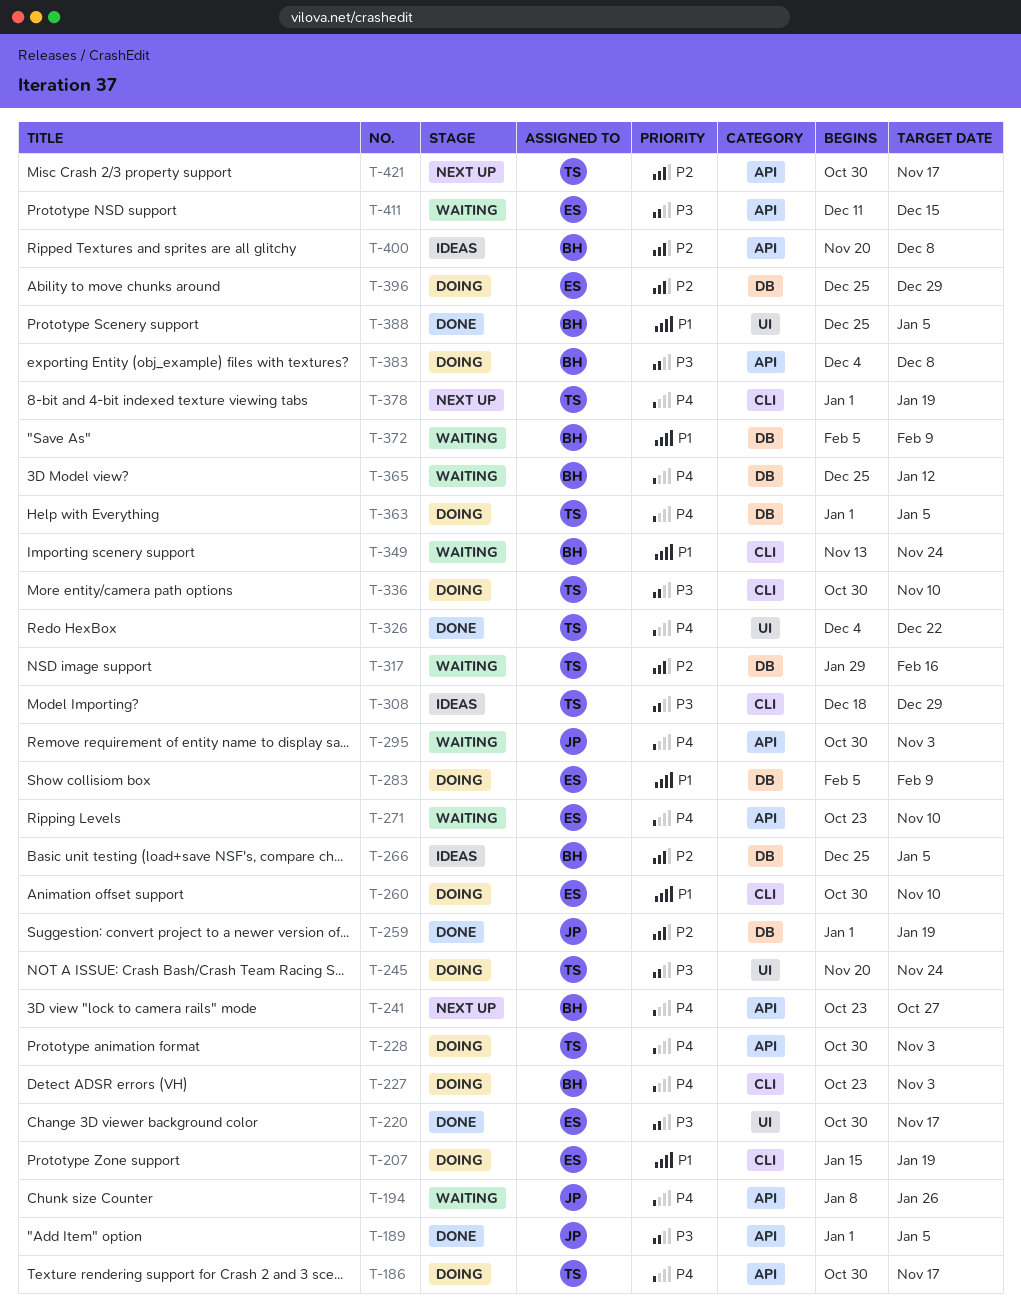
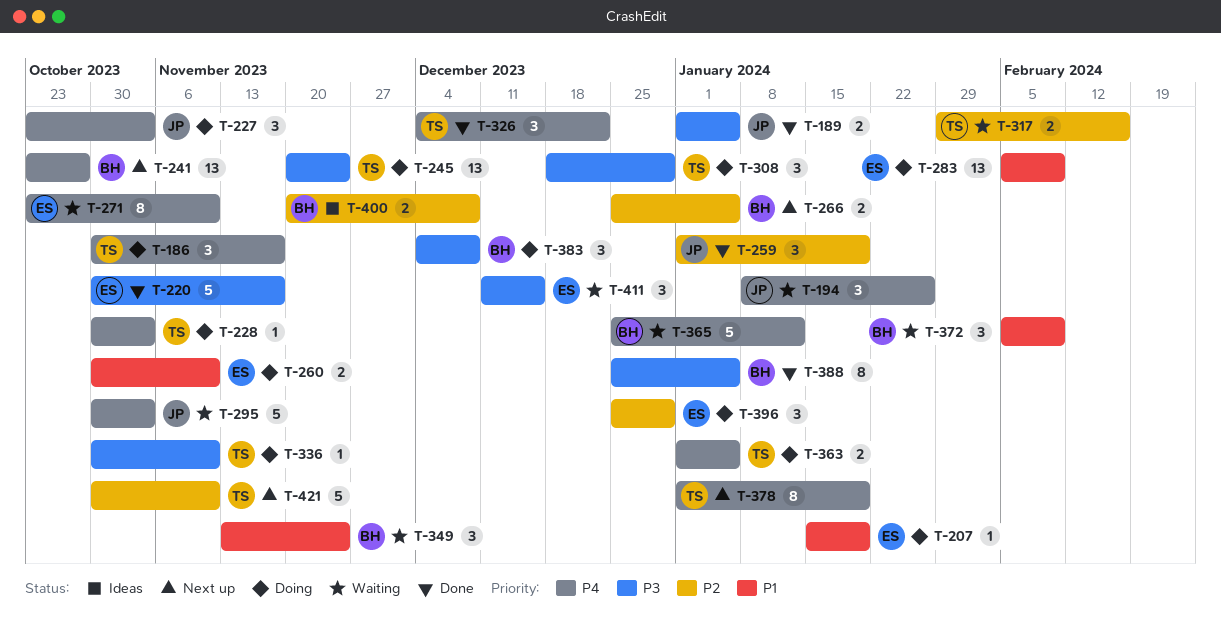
T-227, owner: BH -> JP
T-266, status: Ideas -> Next up
T-308, status: Ideas -> Doing
T-388, priority: P1 -> P3
T-421, due: Nov 17 -> Nov 10

